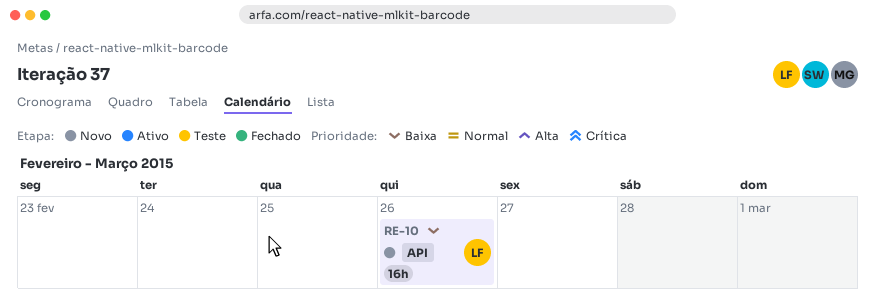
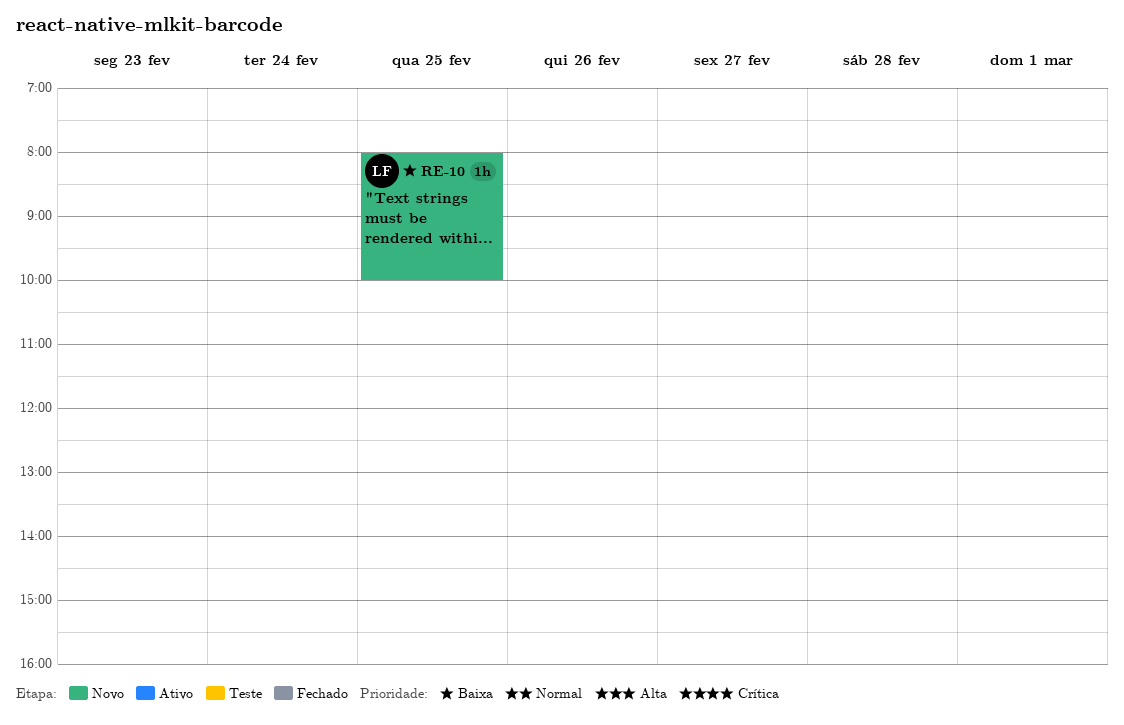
RE-10, estimate: 16h -> 1h
RE-10, day: Feb 26 -> Feb 25

